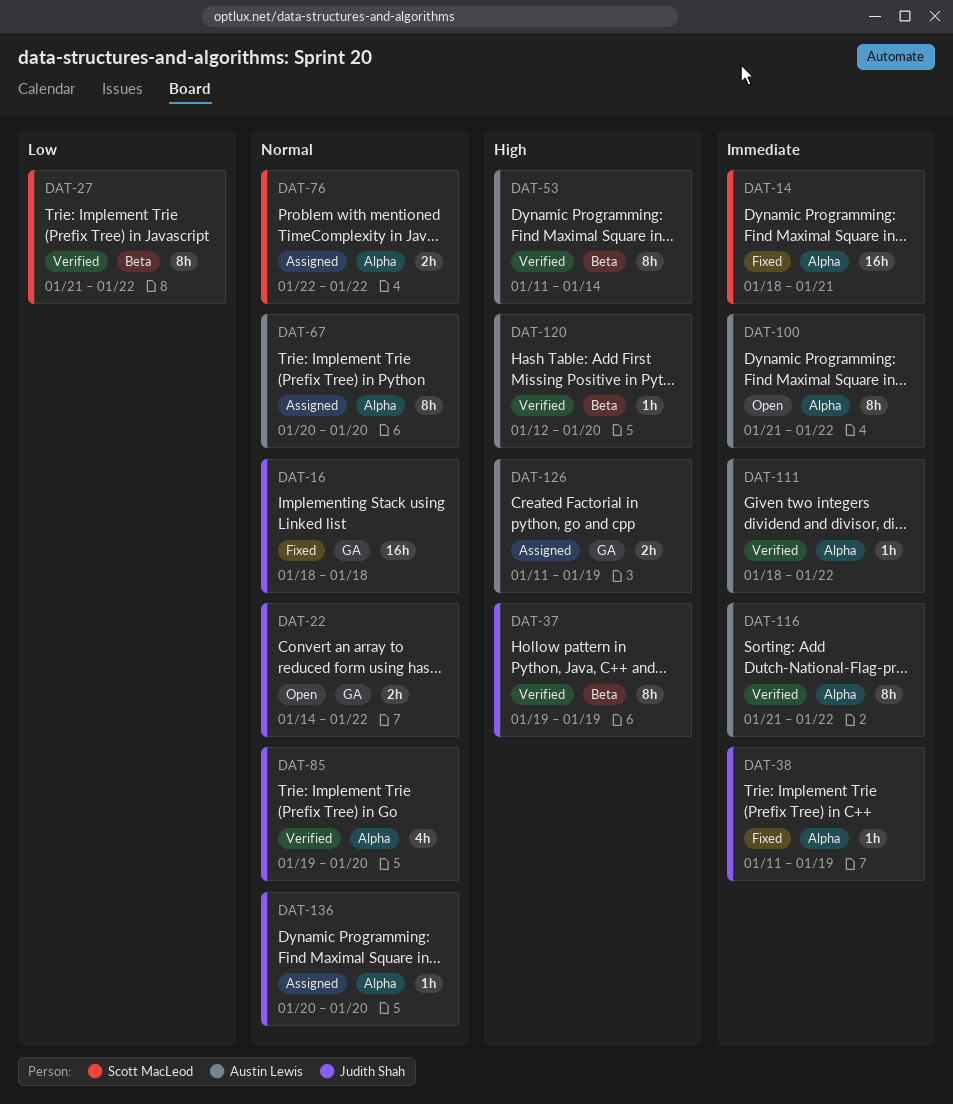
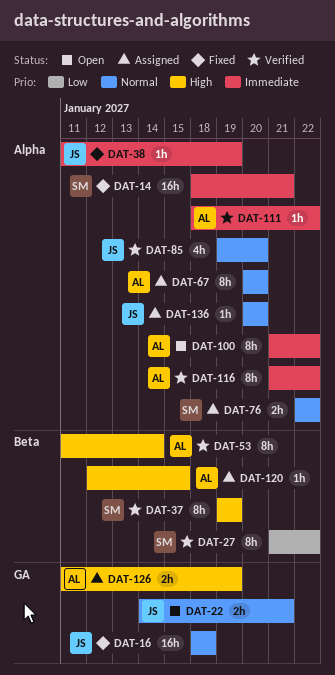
DAT-22, due: Jan 22 -> Jan 21
DAT-37, owner: Judith Shah -> Scott MacLeod
DAT-120, status: Verified -> Assigned
DAT-120, due: Jan 20 -> Jan 15

